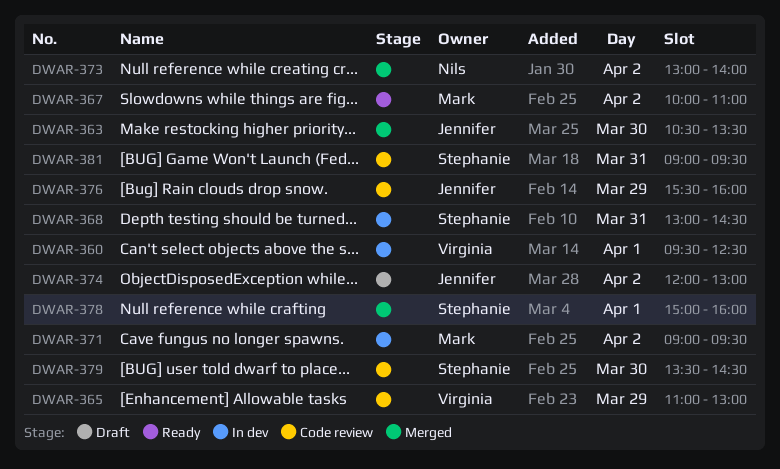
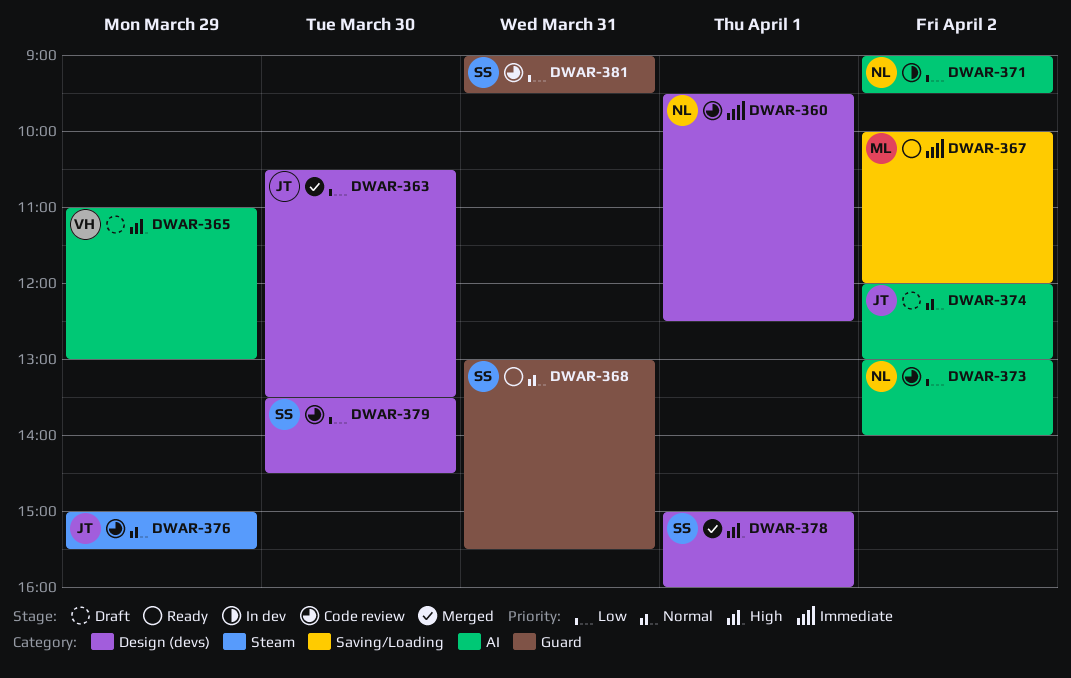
DWAR-360, status: In dev -> Code review
DWAR-360, owner: Virginia -> Nils
DWAR-365, status: Code review -> Draft
DWAR-367, ends: 11:00 -> 12:00
DWAR-368, status: In dev -> Ready
DWAR-368, ends: 14:30 -> 15:30
DWAR-371, owner: Mark -> Nils
DWAR-373, status: Merged -> Code review
DWAR-376, begins: 15:30 -> 15:00
DWAR-376, ends: 16:00 -> 15:30

